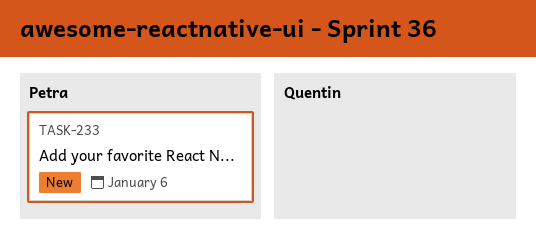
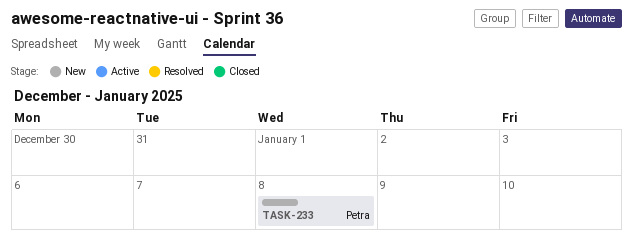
TASK-233, due: Jan 6 -> Jan 8

